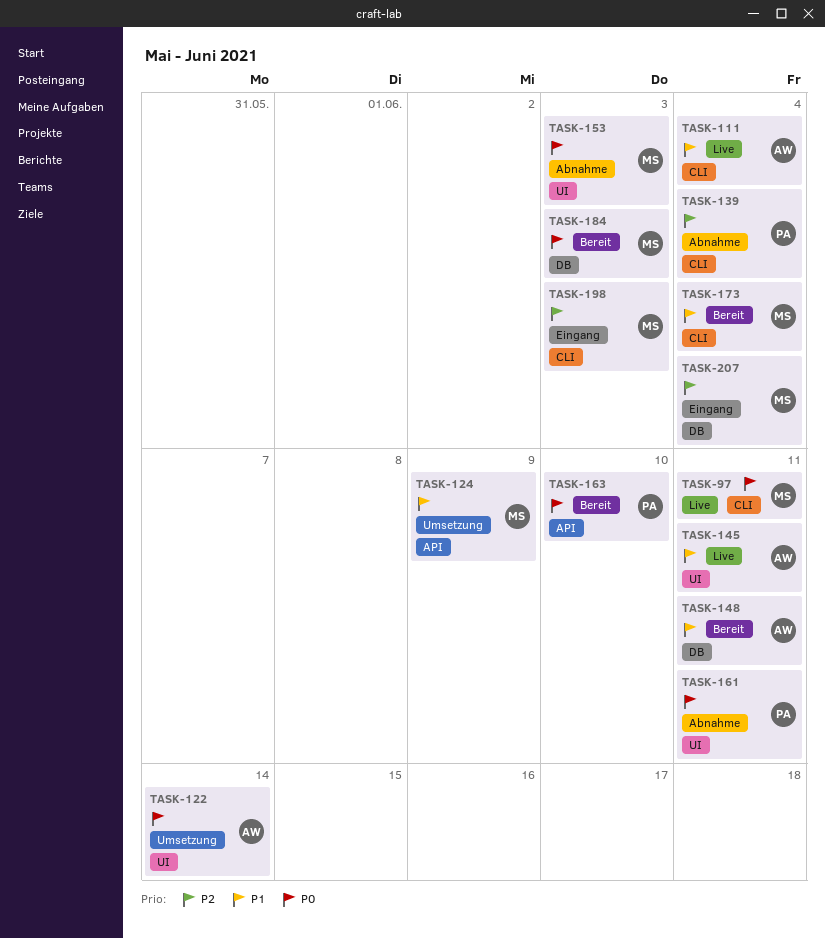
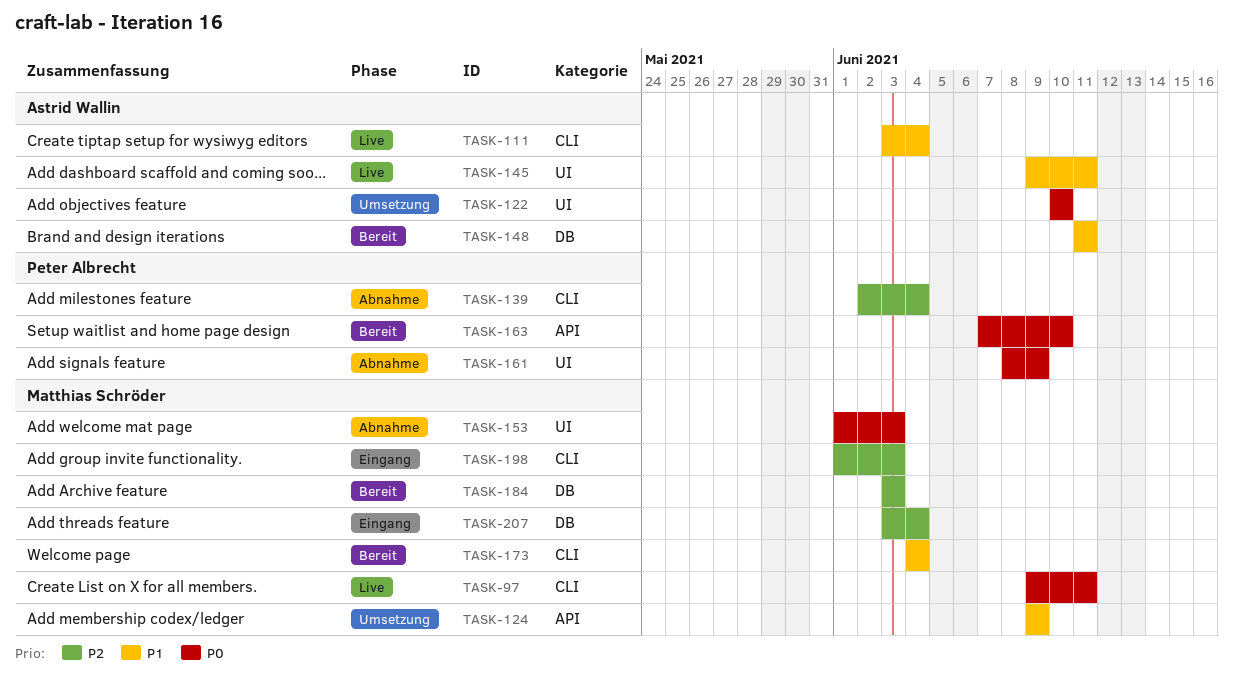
TASK-122, due: Jun 14 -> Jun 10
TASK-161, due: Jun 11 -> Jun 9
TASK-184, priority: P0 -> P2

